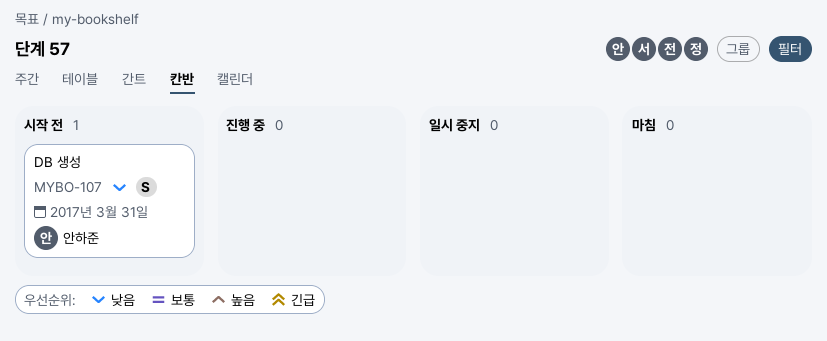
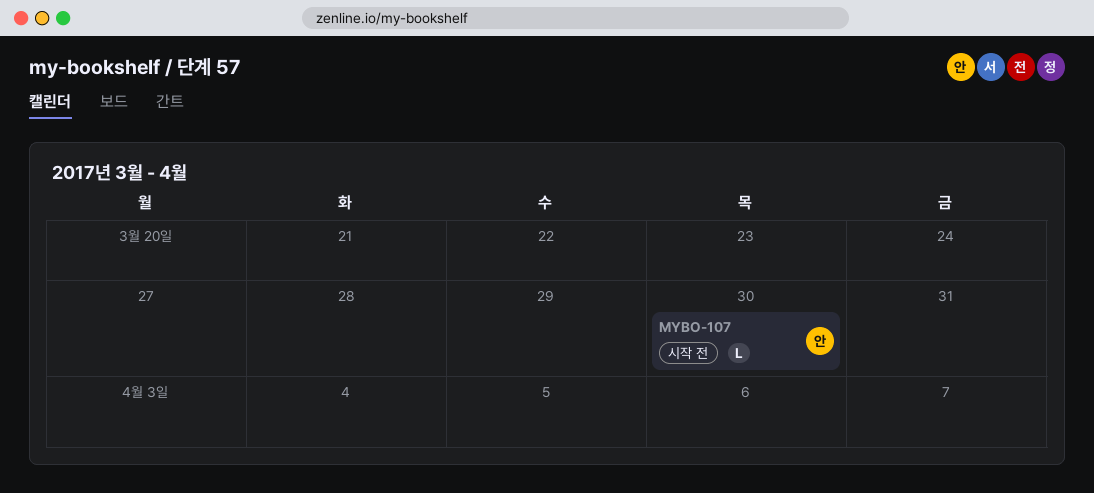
MYBO-107, estimate: S -> L
MYBO-107, due: Mar 31 -> Mar 30

